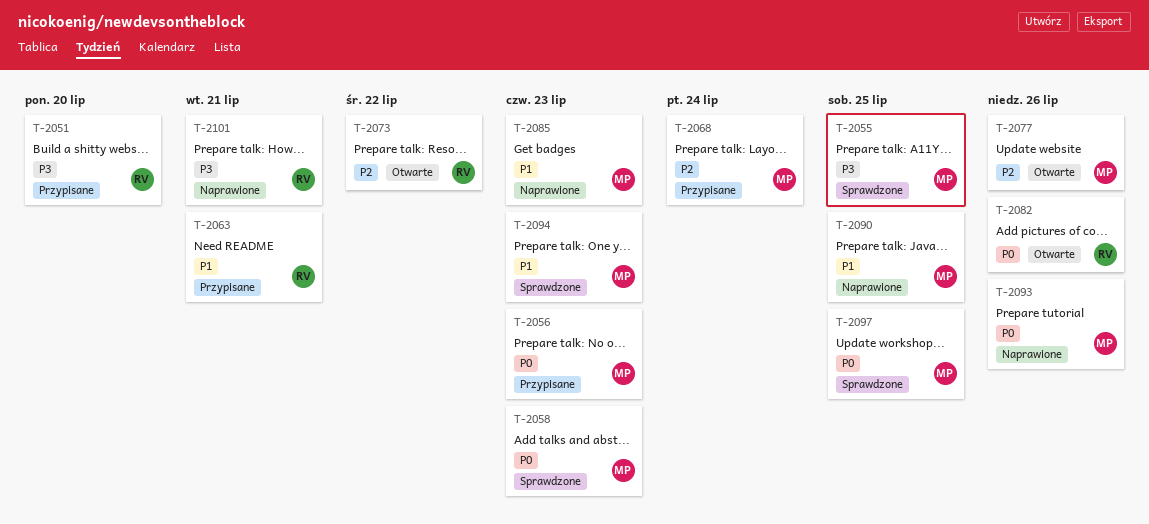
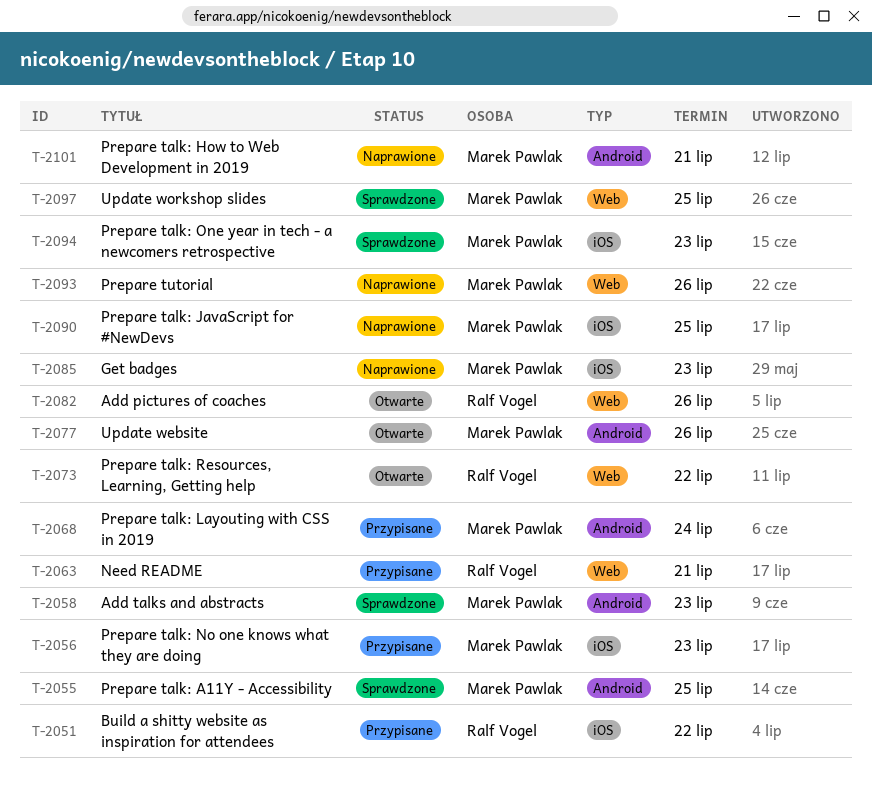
T-2051, due: Jul 20 -> Jul 22
T-2101, owner: Ralf Vogel -> Marek Pawlak

